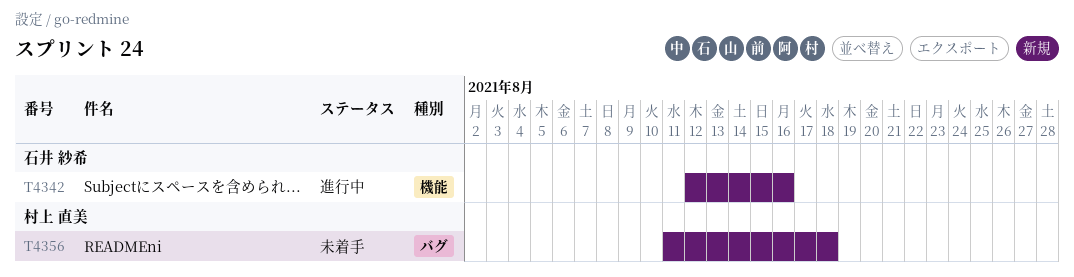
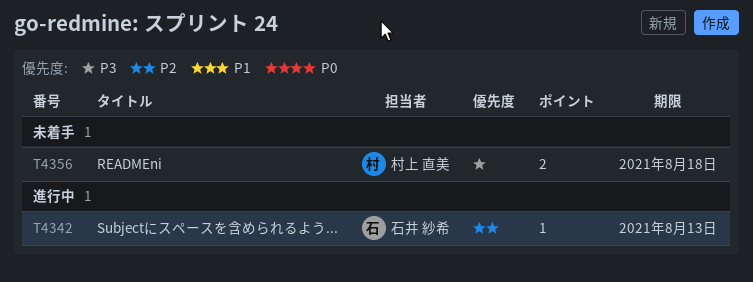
T4342, due: Aug 16 -> Aug 13

